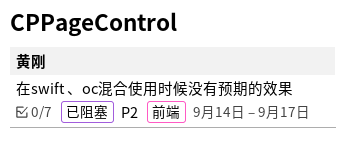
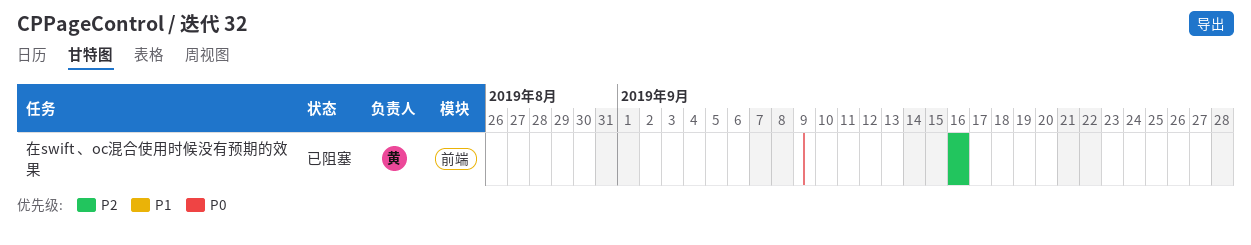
在swift 、oc混合使用时候没有预期的效果, start: Sep 14 -> Sep 16
在swift 、oc混合使用时候没有预期的效果, due: Sep 17 -> Sep 16

